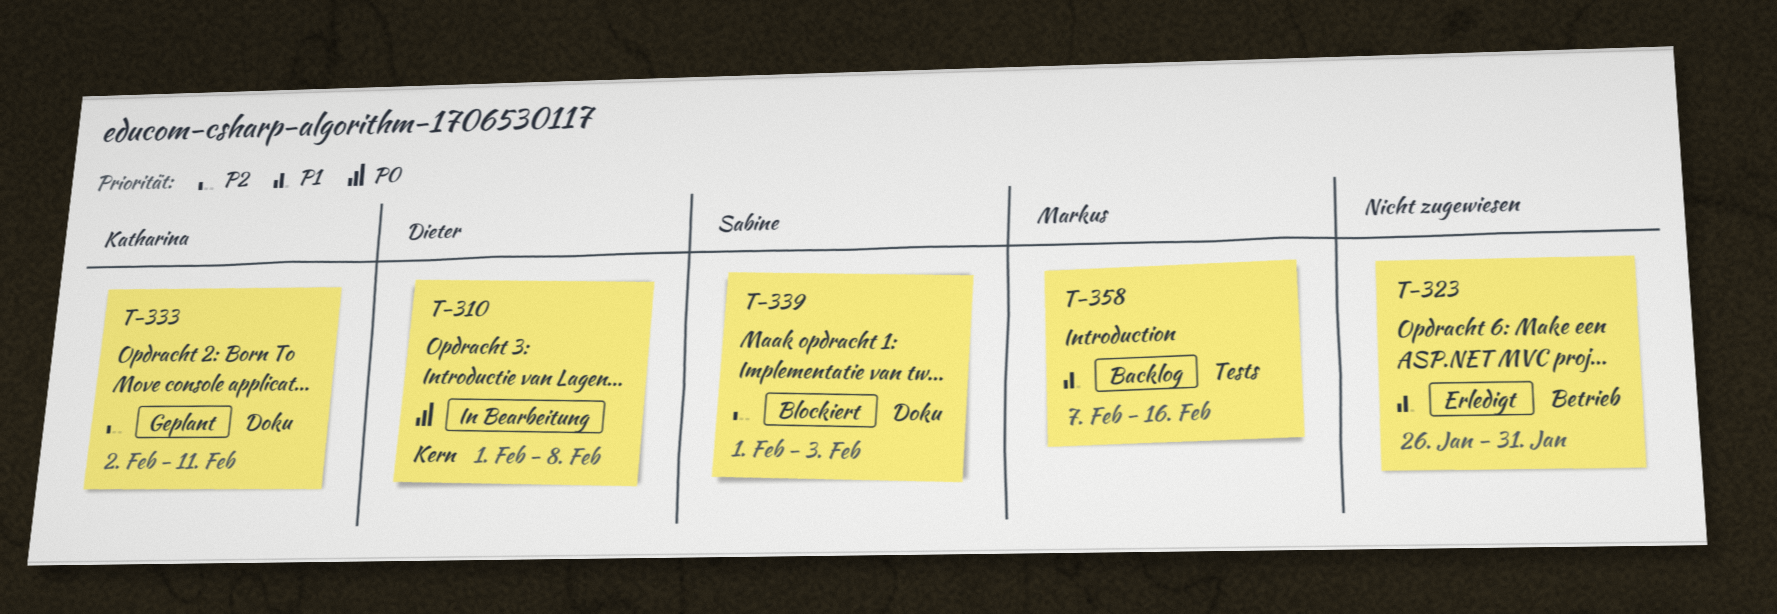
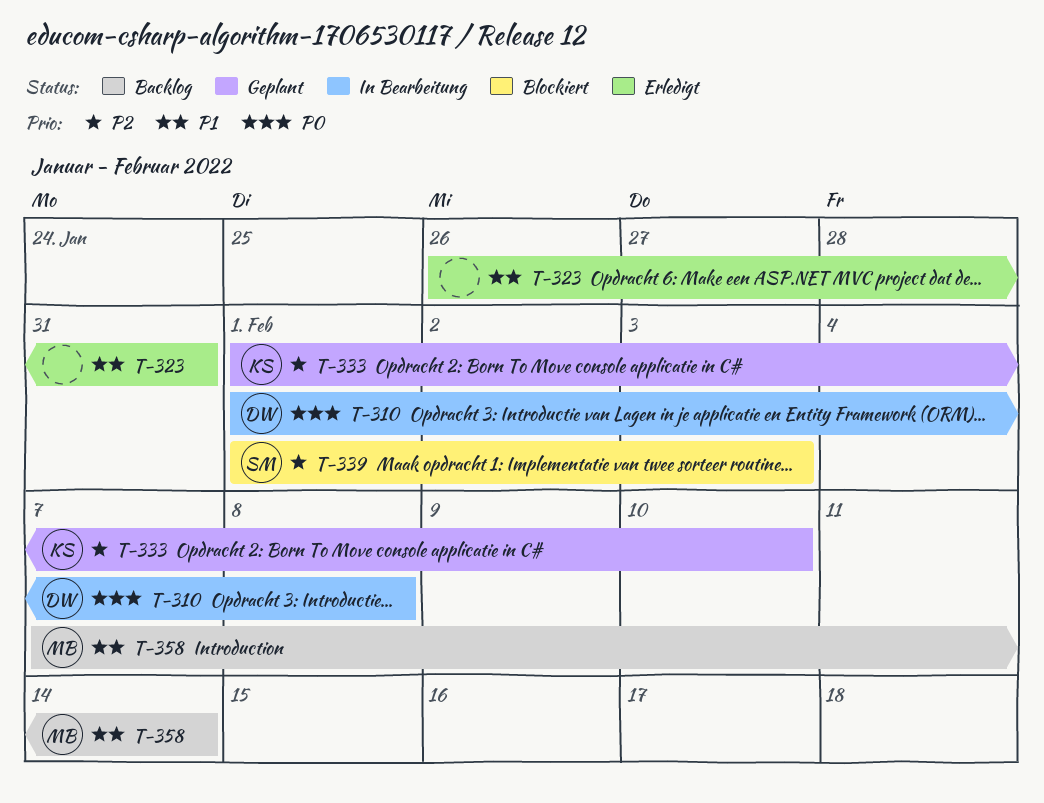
T-333, start: Feb 2 -> Feb 1
T-333, due: Feb 11 -> Feb 10
T-358, due: Feb 16 -> Feb 14

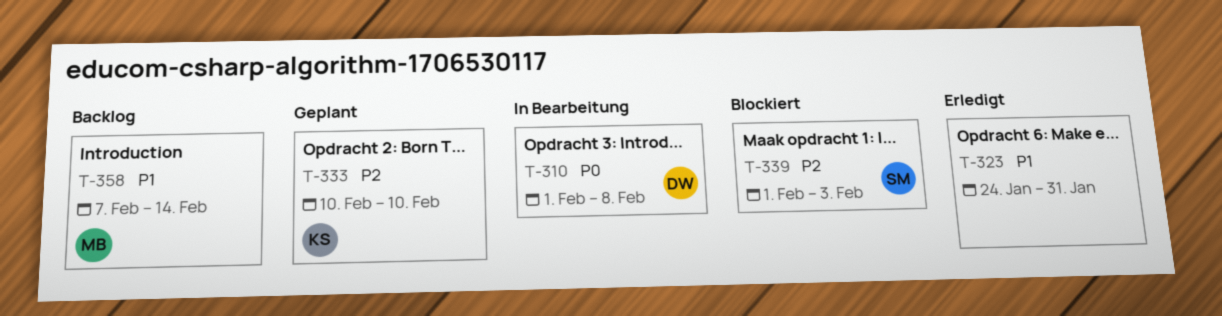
T-323, start: Jan 26 -> Jan 24
T-333, start: Feb 1 -> Feb 10

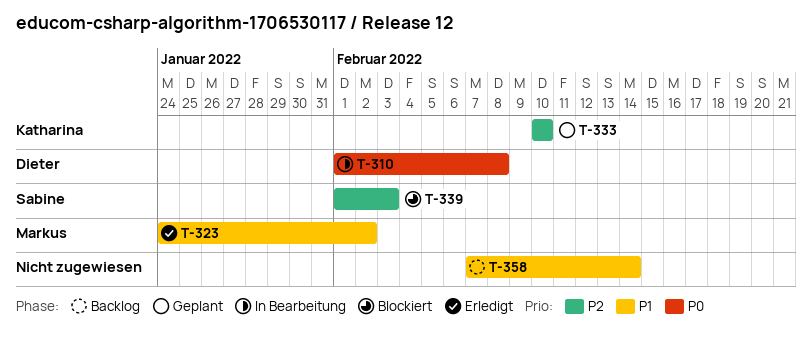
T-323, owner: none -> Markus
T-323, due: Jan 31 -> Feb 2
T-358, owner: Markus -> none

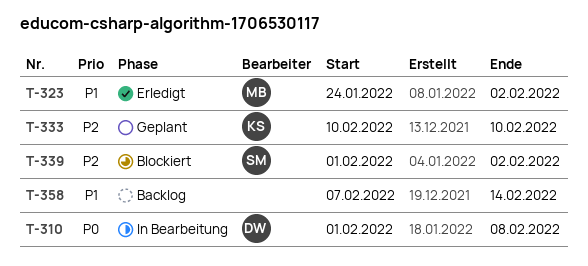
T-339, due: Feb 3 -> Feb 2

